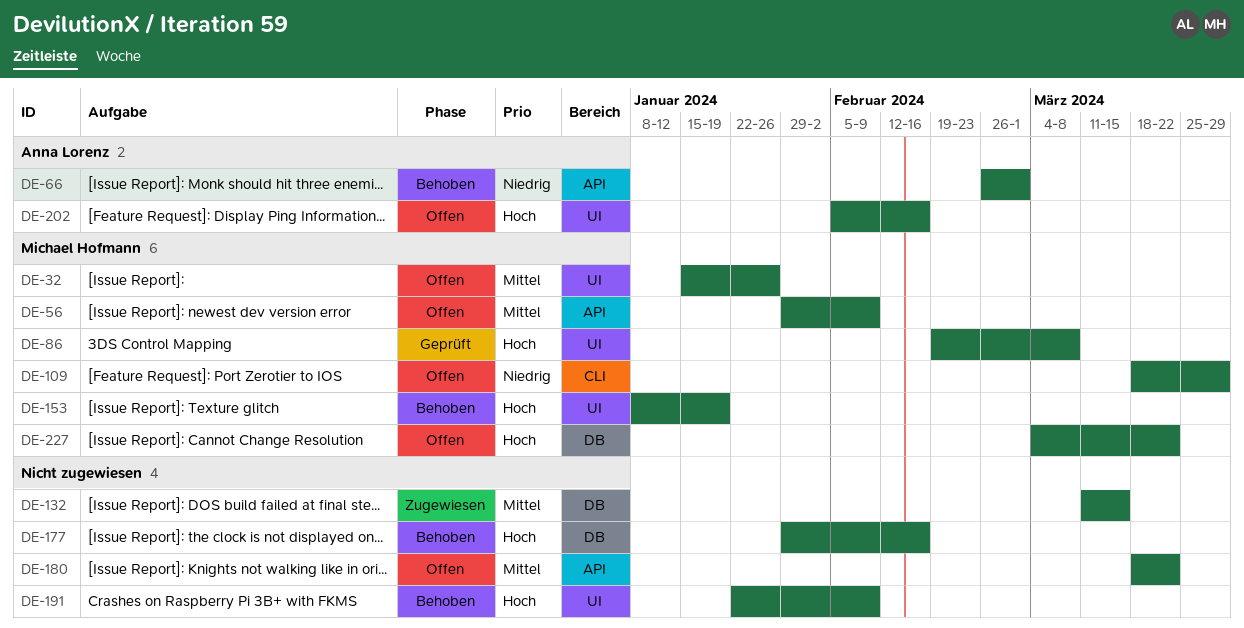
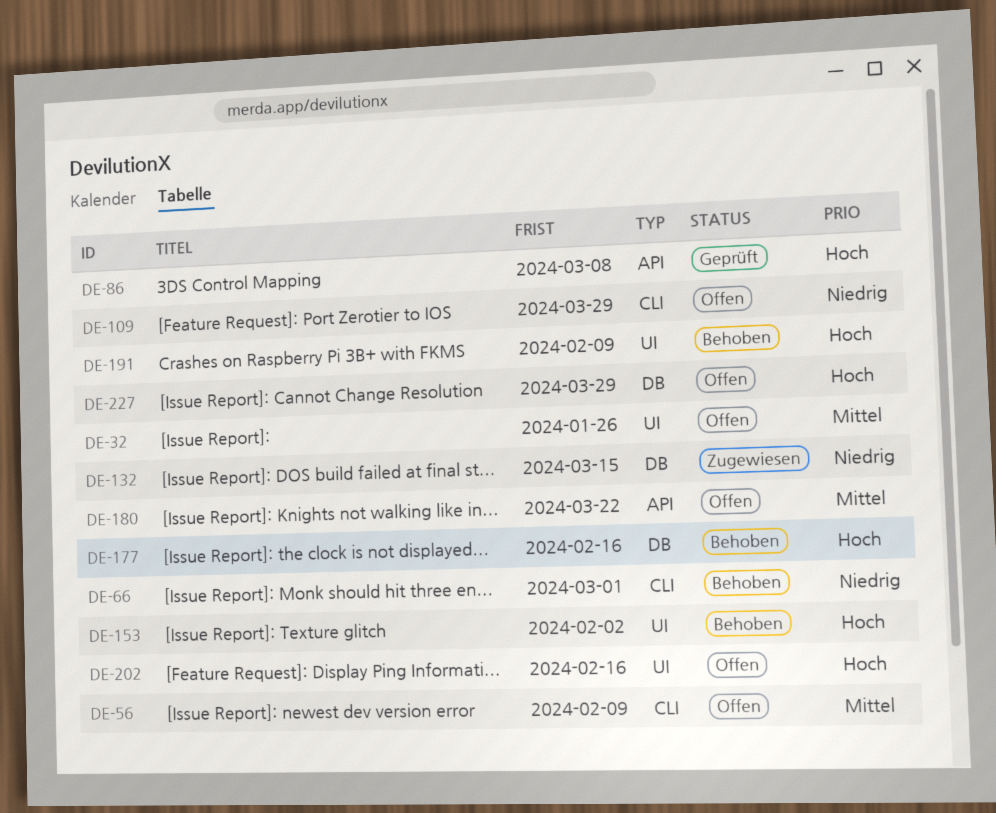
DE-56, label: API -> CLI
DE-66, label: API -> CLI
DE-86, label: UI -> API
DE-132, priority: Mittel -> Niedrig
DE-153, due: Jan 19 -> Feb 2
DE-227, due: Mar 22 -> Mar 29

